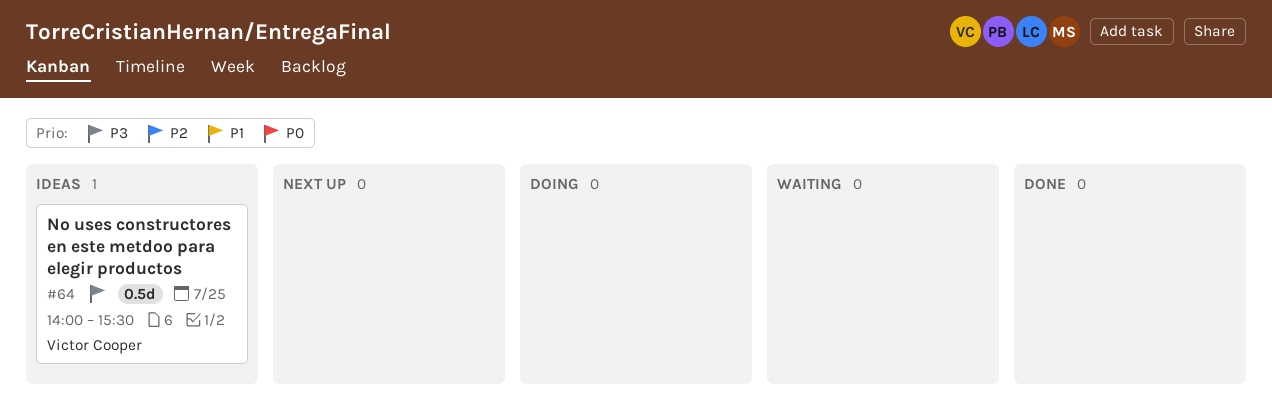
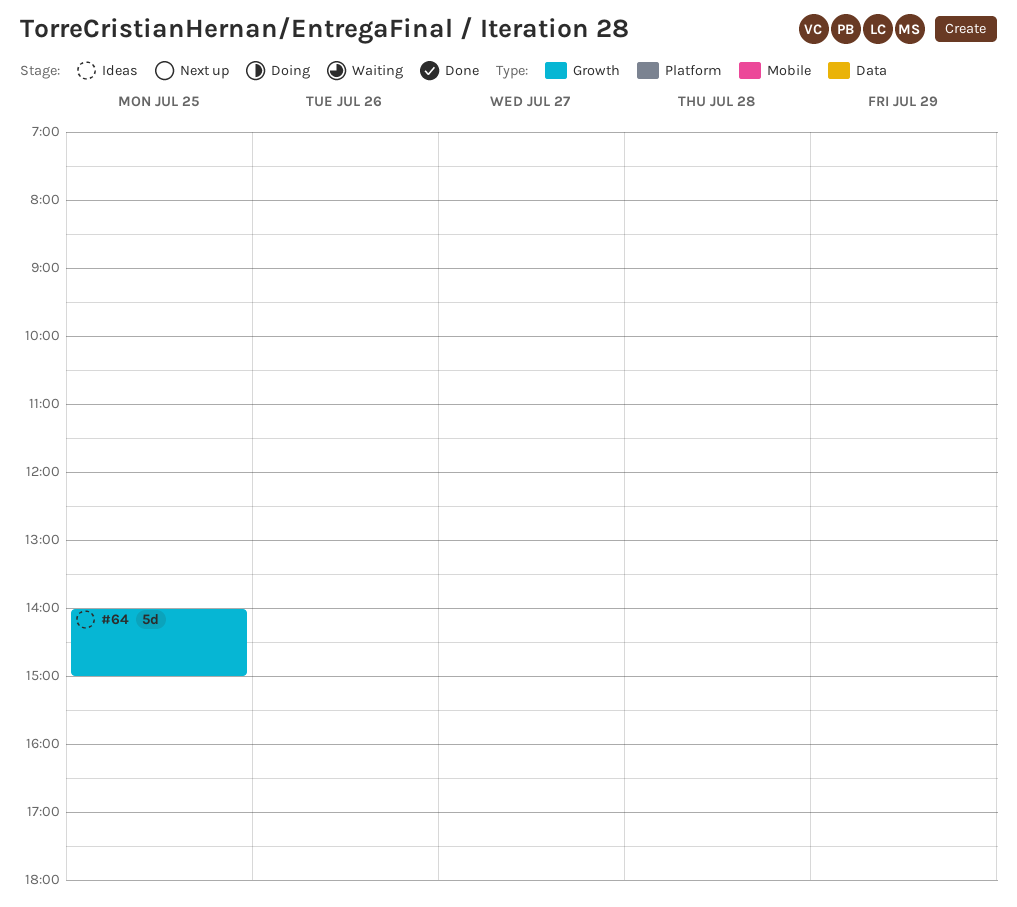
#64, estimate: 0.5d -> 5d
#64, ends: 15:30 -> 15:00

